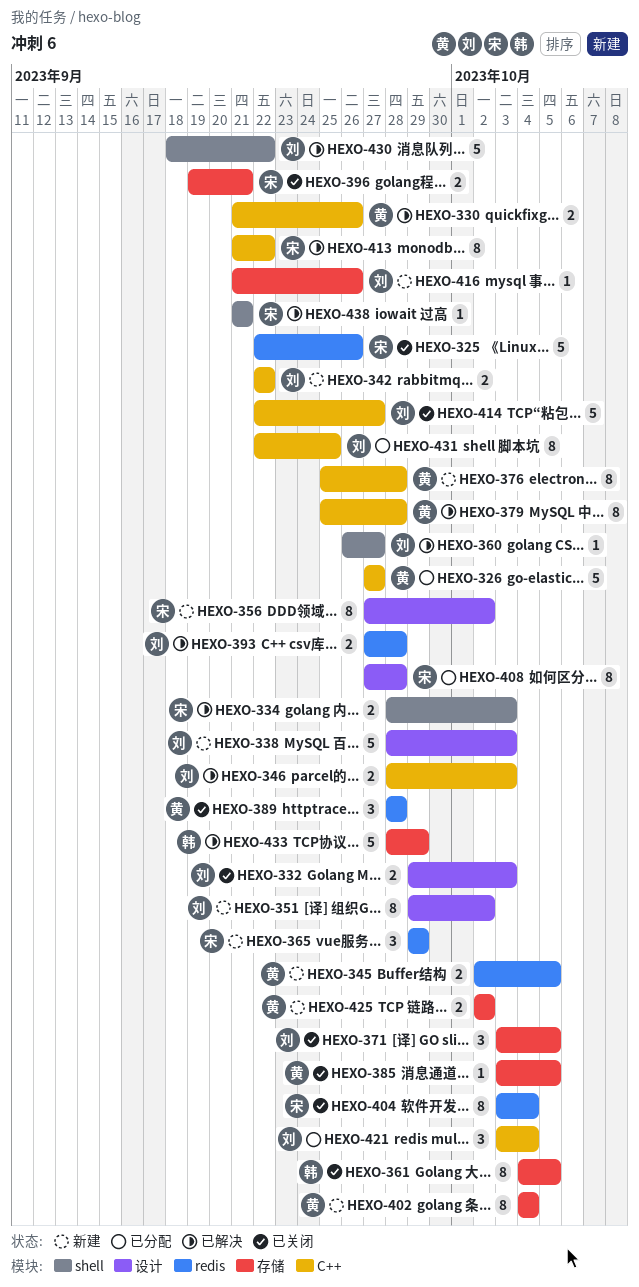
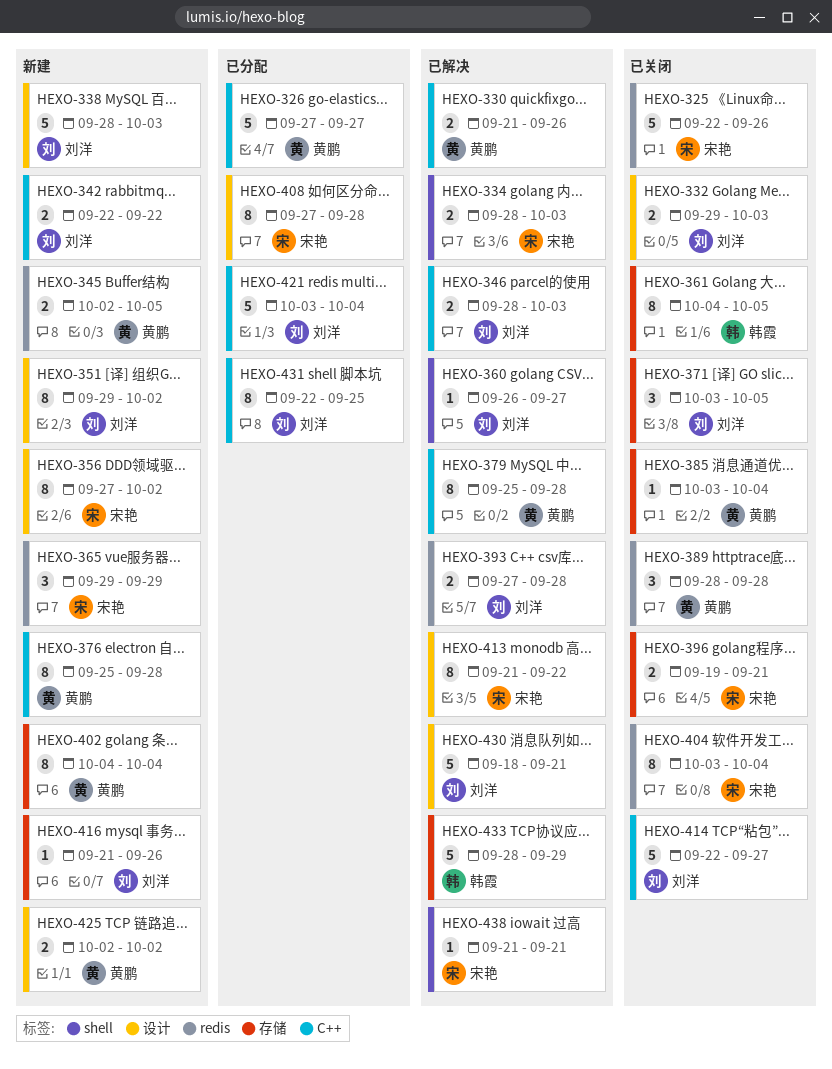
HEXO-385, due: Oct 5 -> Oct 4
HEXO-413, label: C++ -> 设计
HEXO-421, estimate: 3 -> 5
HEXO-425, label: 存储 -> 设计
HEXO-430, label: shell -> 设计
HEXO-430, due: Sep 22 -> Sep 21

